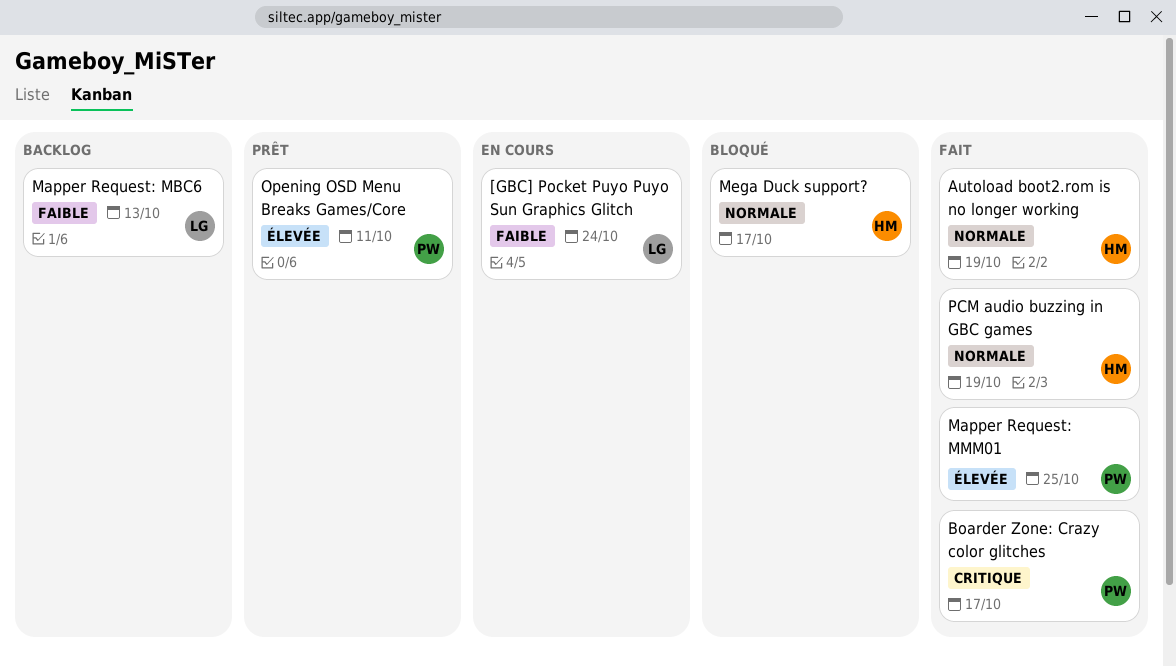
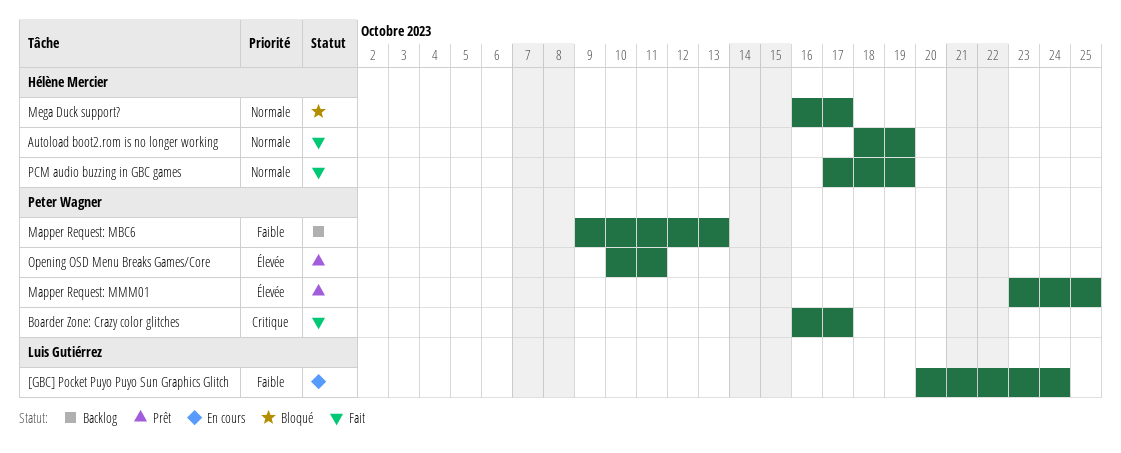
Mapper Request: MBC6, owner: Luis Gutiérrez -> Peter Wagner
Mapper Request: MMM01, status: Fait -> Prêt

